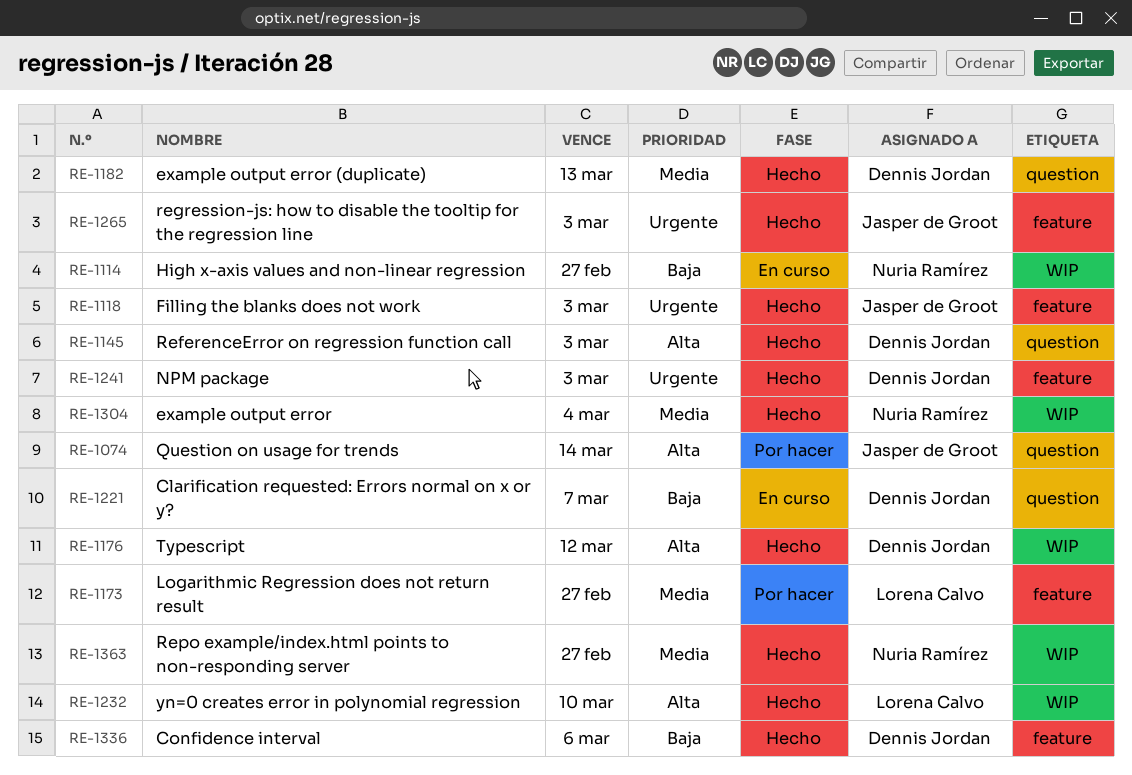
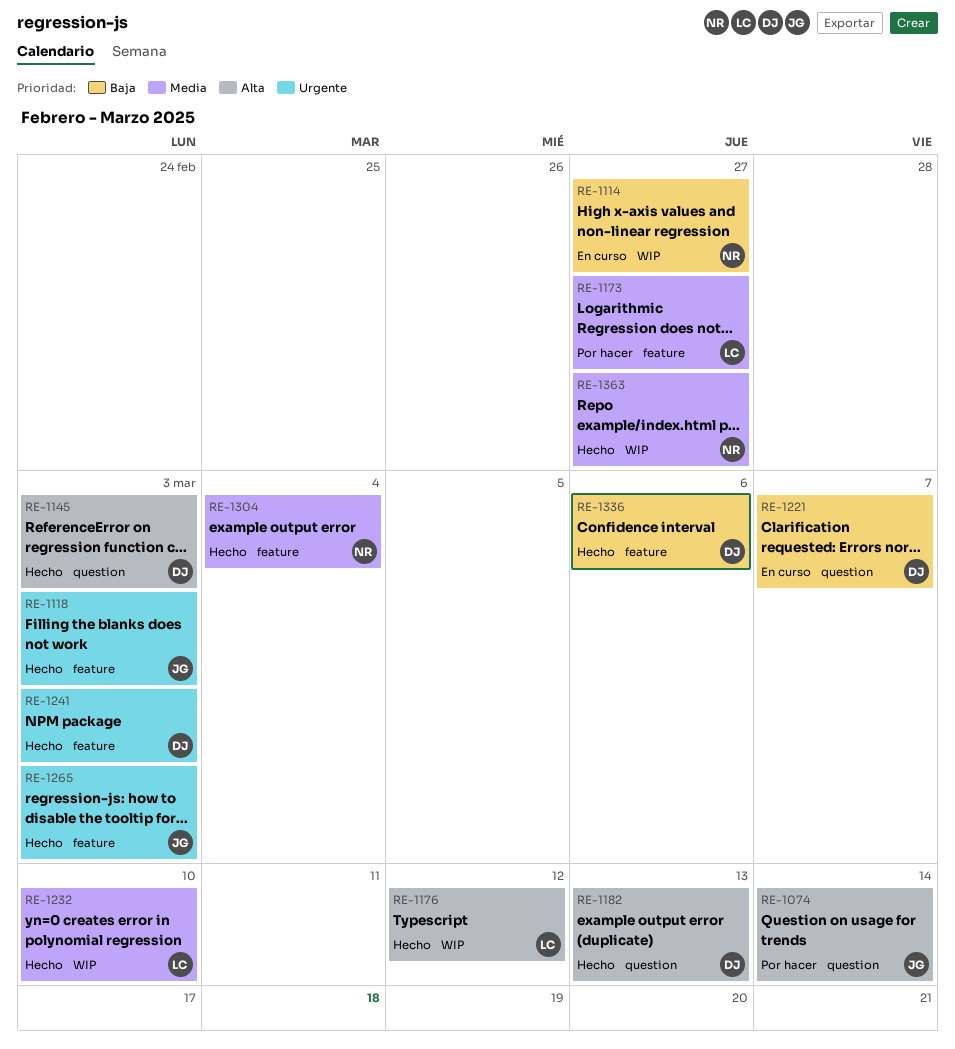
RE-1176, owner: Dennis Jordan -> Lorena Calvo
RE-1182, priority: Media -> Alta
RE-1232, priority: Alta -> Media
RE-1304, label: WIP -> feature

